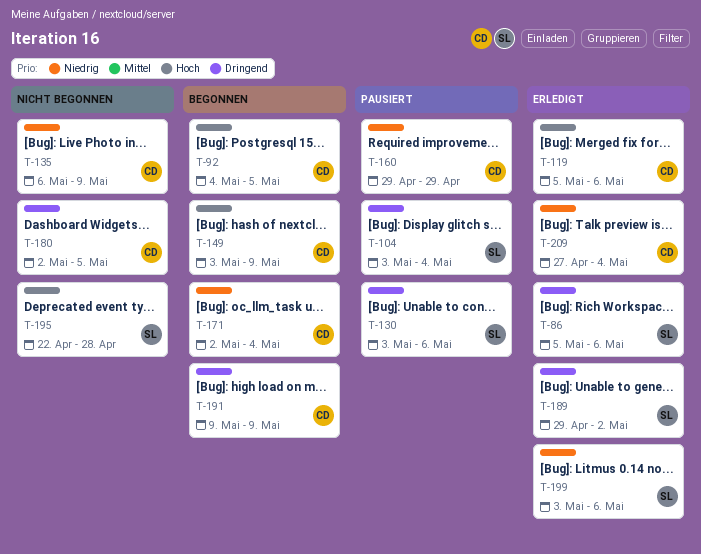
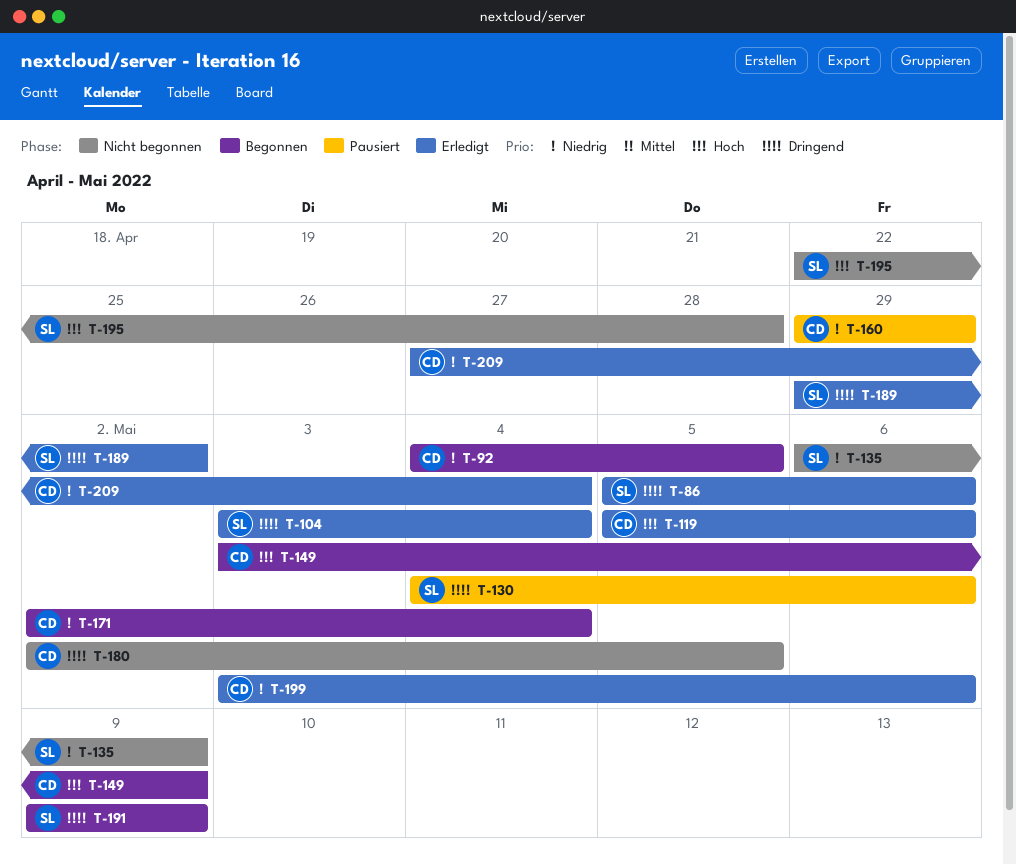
T-92, priority: Hoch -> Niedrig
T-104, status: Pausiert -> Erledigt
T-130, start: May 3 -> May 4
T-135, owner: CD -> SL
T-191, owner: CD -> SL
T-199, owner: SL -> CD

